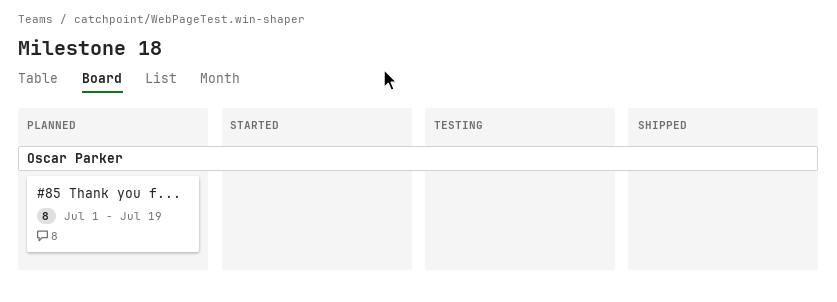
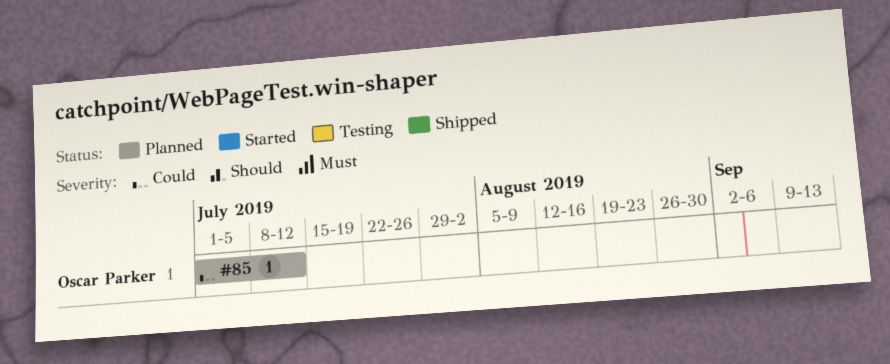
#85, estimate: 8 -> 1
#85, due: Jul 19 -> Jul 12

